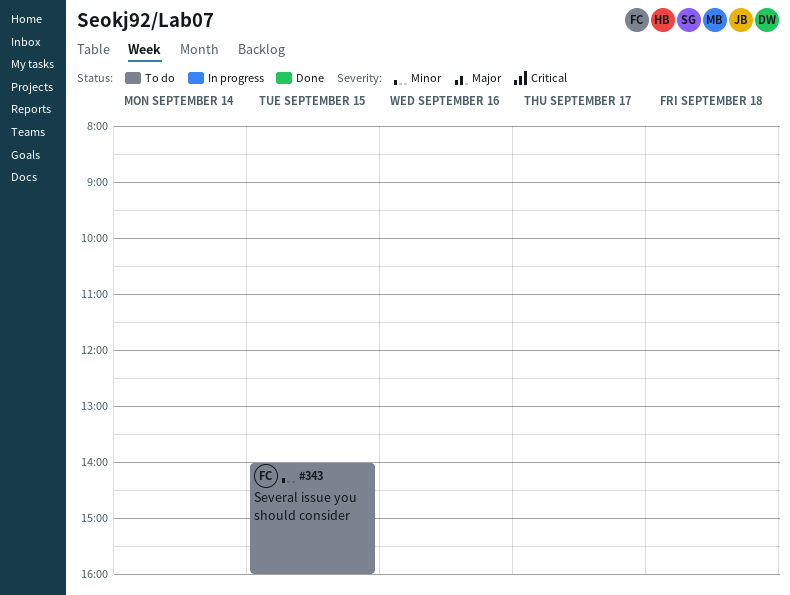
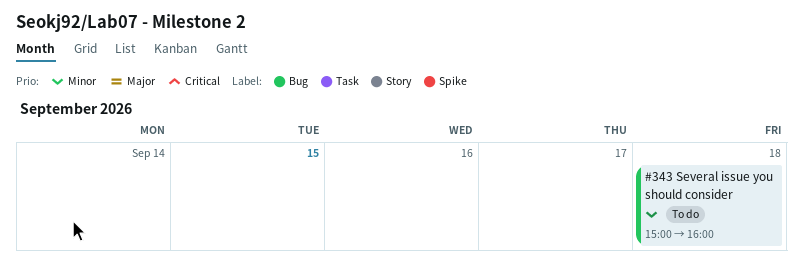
#343, day: Sep 15 -> Sep 18
#343, begins: 14:00 -> 15:00

